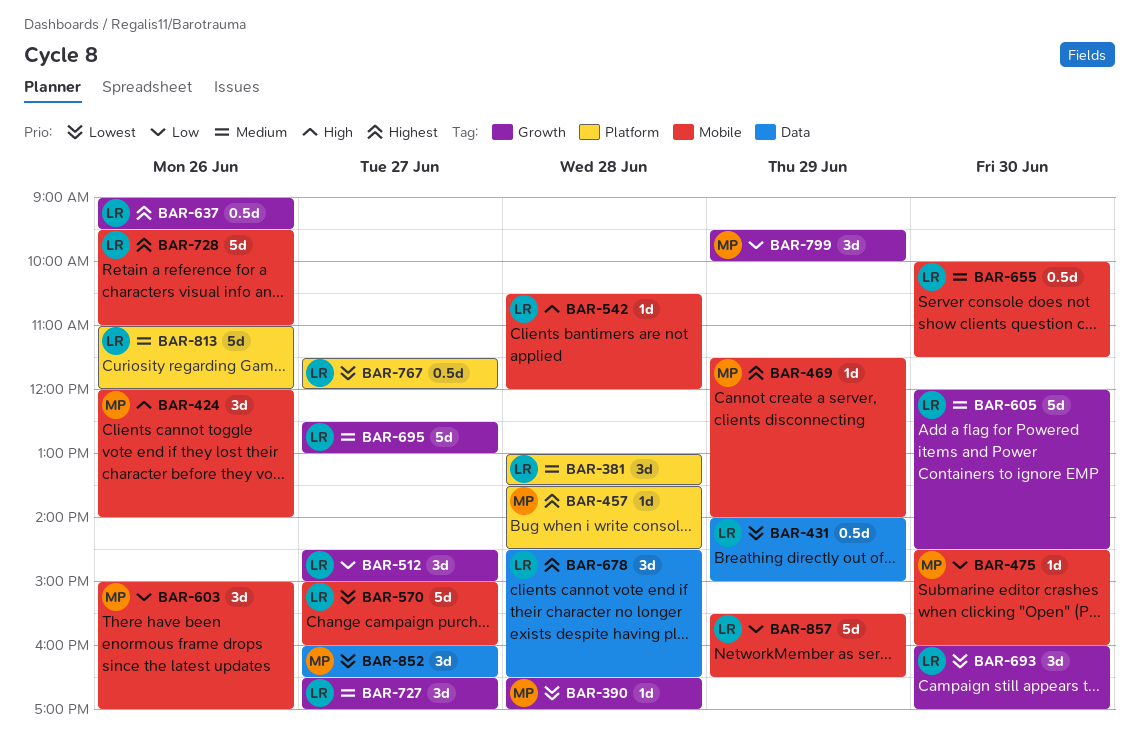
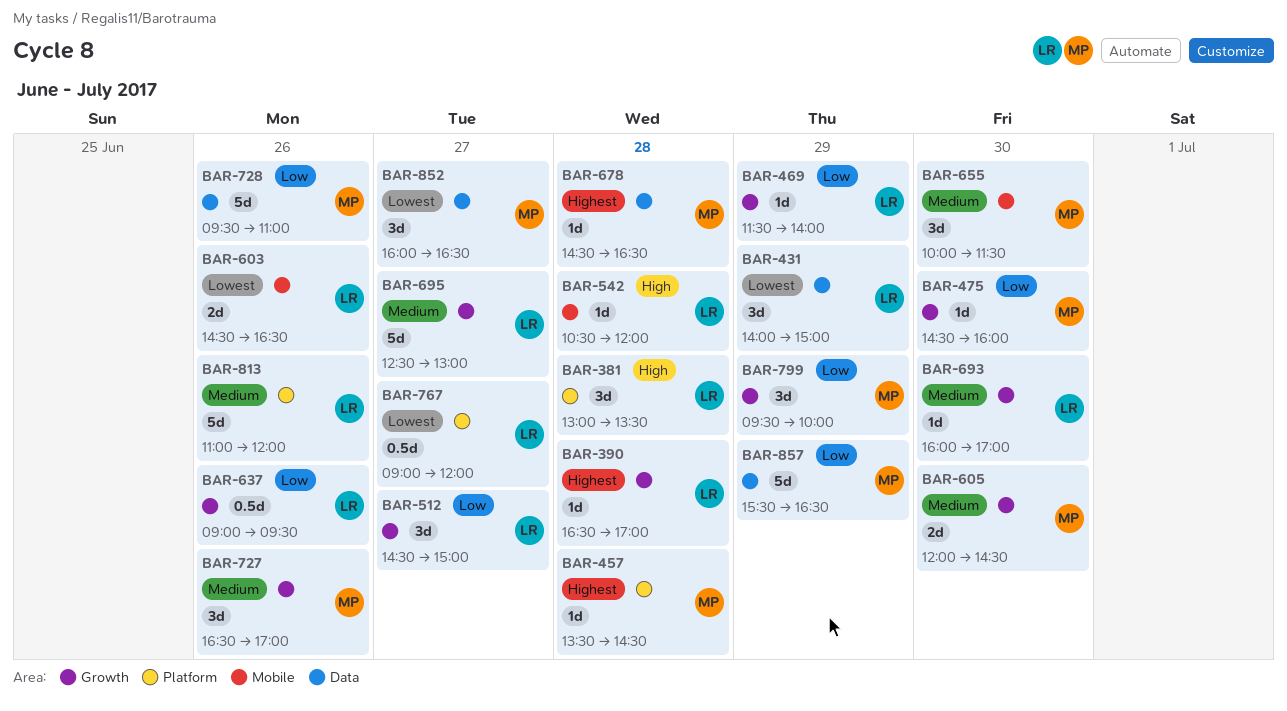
BAR-381, priority: Medium -> High
BAR-390, owner: MP -> LR
BAR-390, priority: Lowest -> Highest
BAR-424: present -> none
BAR-431, estimate: 0.5d -> 3d
BAR-469, owner: MP -> LR
BAR-469, priority: Highest -> Low
BAR-469, label: Mobile -> Growth
BAR-475, label: Mobile -> Growth
BAR-570: present -> none
BAR-603, owner: MP -> LR
BAR-603, priority: Low -> Lowest
BAR-603, estimate: 3d -> 2d
BAR-603, begins: 15:00 -> 14:30
BAR-603, ends: 17:00 -> 16:30
BAR-605, owner: LR -> MP
BAR-605, estimate: 5d -> 2d
BAR-637, priority: Highest -> Low
BAR-655, owner: LR -> MP
BAR-655, estimate: 0.5d -> 3d
BAR-678, owner: LR -> MP
BAR-678, estimate: 3d -> 1d
BAR-693, priority: Lowest -> Medium
BAR-693, estimate: 3d -> 1d
BAR-727, owner: LR -> MP
BAR-727, day: Jun 27 -> Jun 26
BAR-728, owner: LR -> MP
BAR-728, priority: Highest -> Low
BAR-728, label: Mobile -> Data
BAR-767, begins: 11:30 -> 09:00
BAR-857, owner: LR -> MP
BAR-857, label: Mobile -> Data

